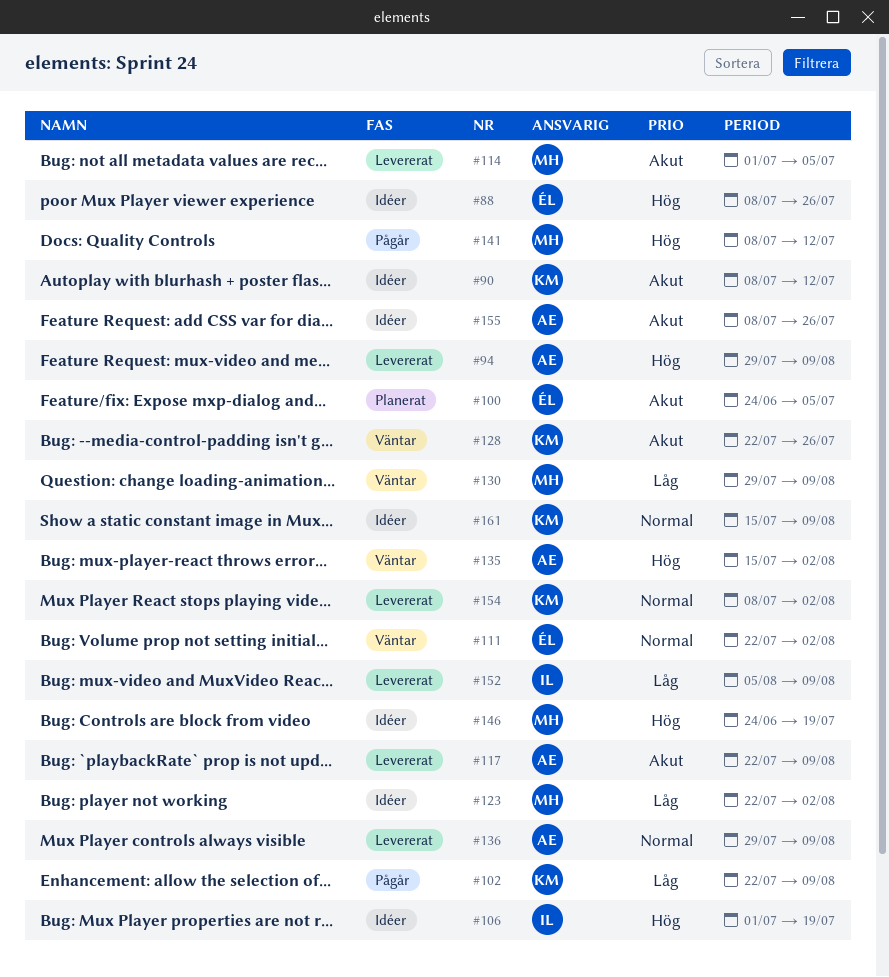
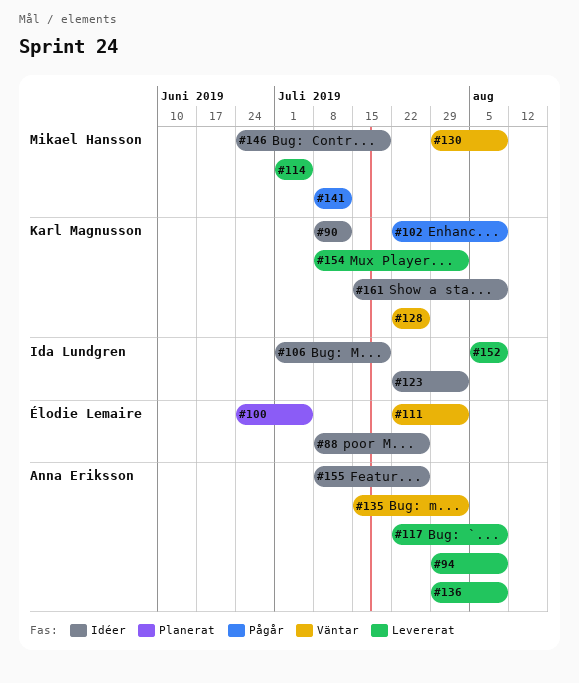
#123, owner: Mikael Hansson -> Ida Lundgren

